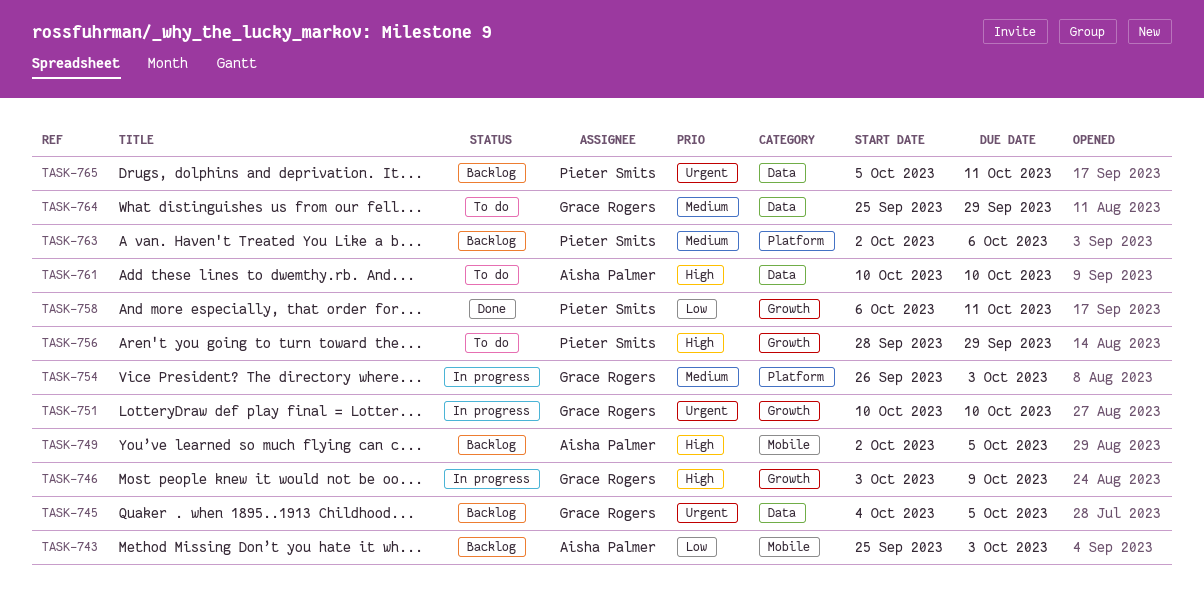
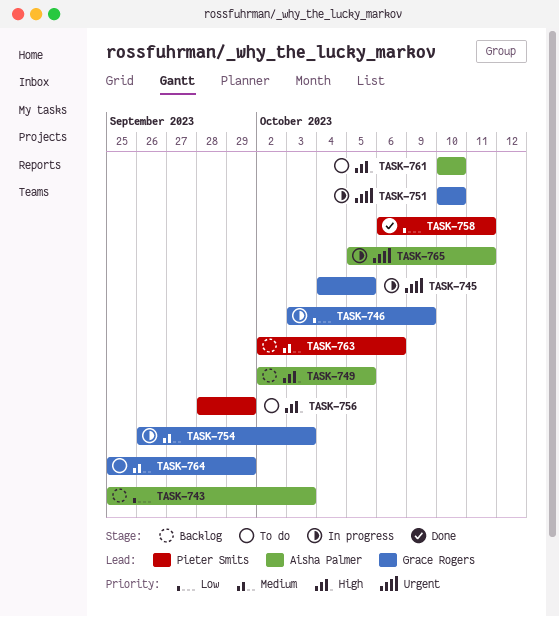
TASK-745, status: Backlog -> In progress
TASK-746, priority: High -> Low
TASK-765, status: Backlog -> In progress
TASK-765, owner: Pieter Smits -> Aisha Palmer

